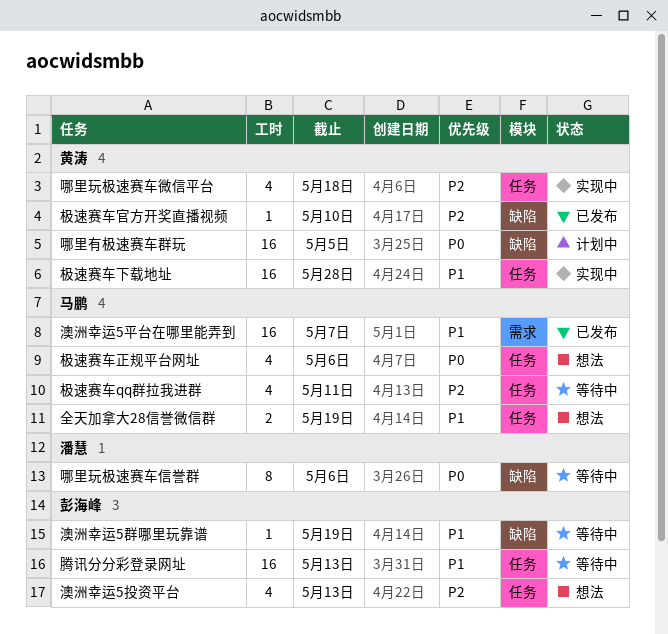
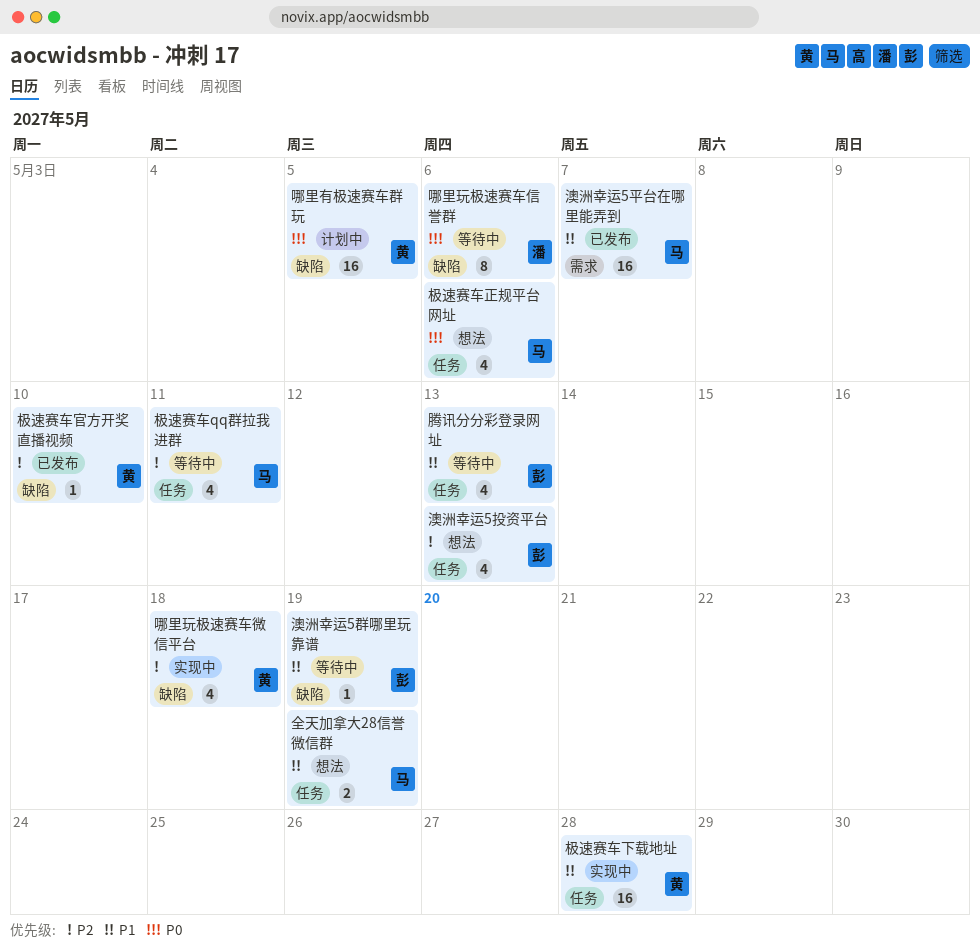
哪里玩极速赛车微信平台, label: 任务 -> 缺陷
腾讯分分彩登录网址, estimate: 16 -> 4

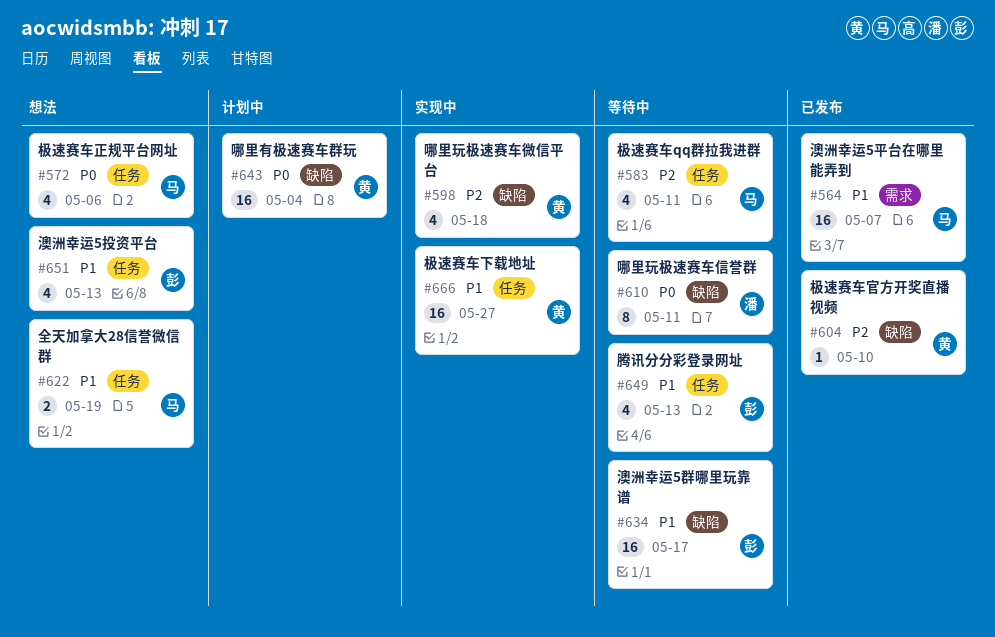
哪里有极速赛车群玩, due: May 5 -> May 4
哪里玩极速赛车信誉群, due: May 6 -> May 11
极速赛车下载地址, due: May 28 -> May 27
澳洲幸运5投资平台, priority: P2 -> P1
澳洲幸运5群哪里玩靠谱, estimate: 1 -> 16
澳洲幸运5群哪里玩靠谱, due: May 19 -> May 17

